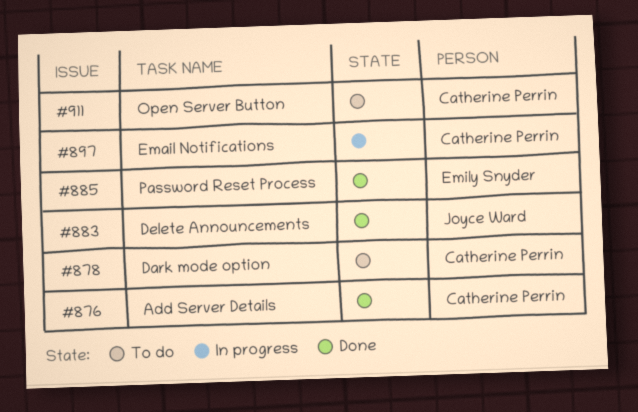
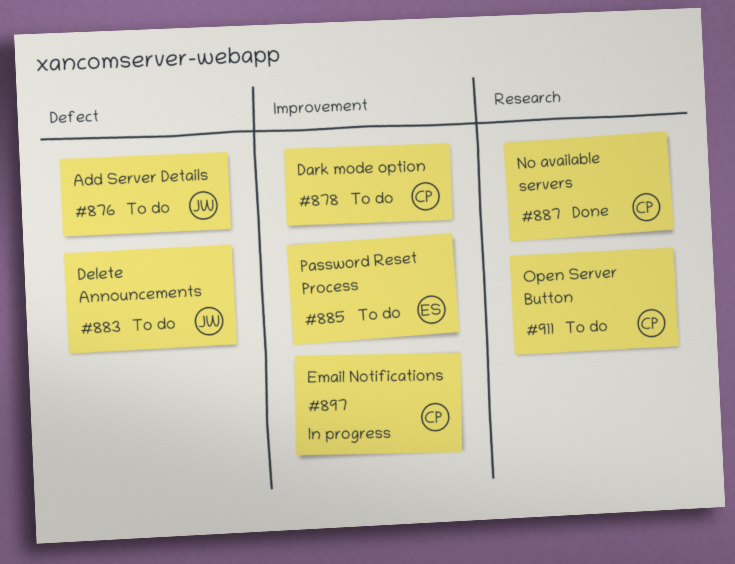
#876, status: Done -> To do
#876, owner: Catherine Perrin -> Joyce Ward
#883, status: Done -> To do
#885, status: Done -> To do
#887: none -> present

